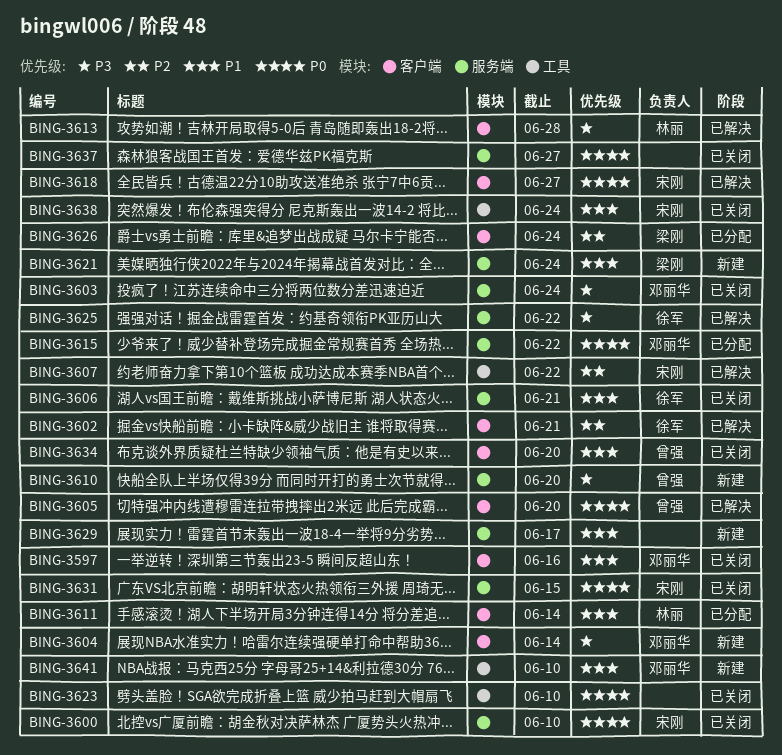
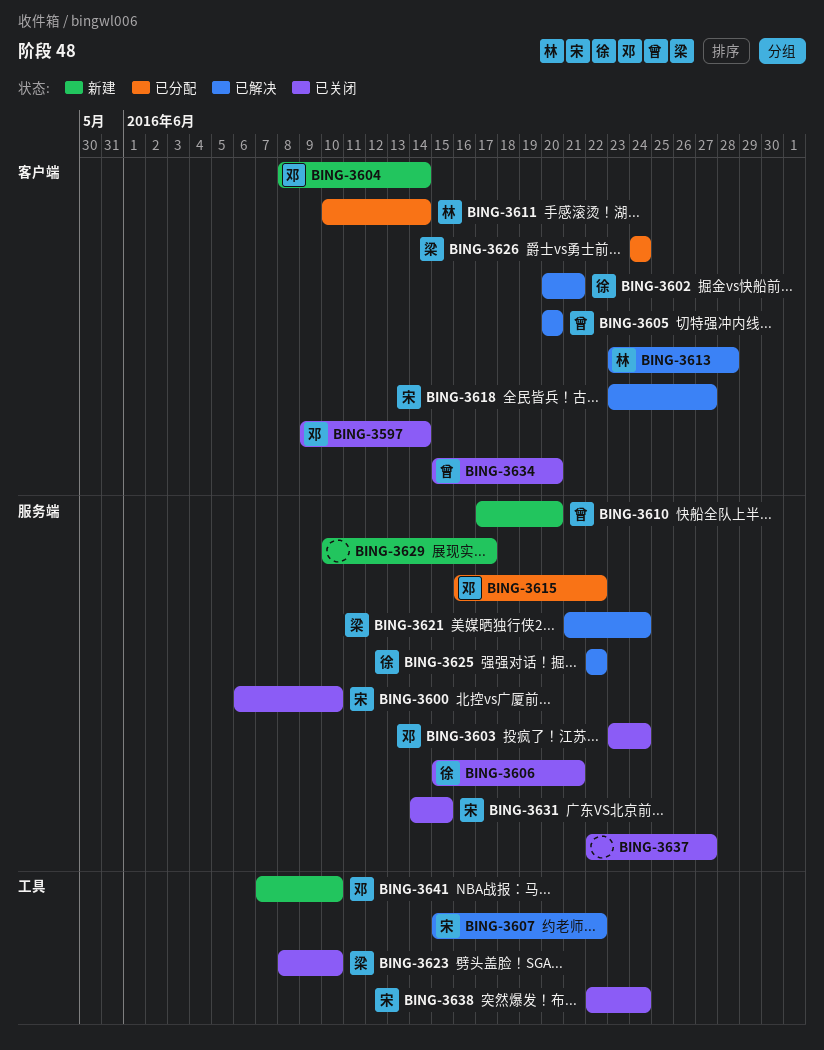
BING-3597, due: Jun 16 -> Jun 14
BING-3621, status: 新建 -> 已解决
BING-3623, owner: none -> 梁刚

